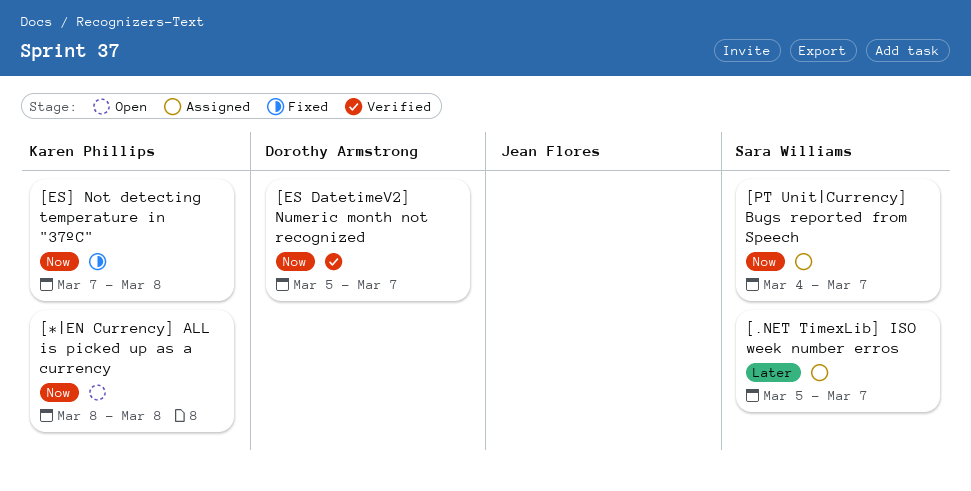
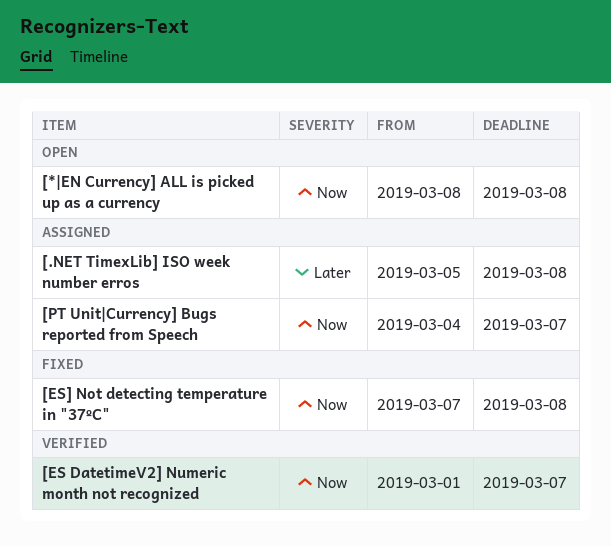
[.NET TimexLib] ISO week number erros, due: Mar 7 -> Mar 8
[ES DatetimeV2] Numeric month not recognized, start: Mar 5 -> Mar 1

